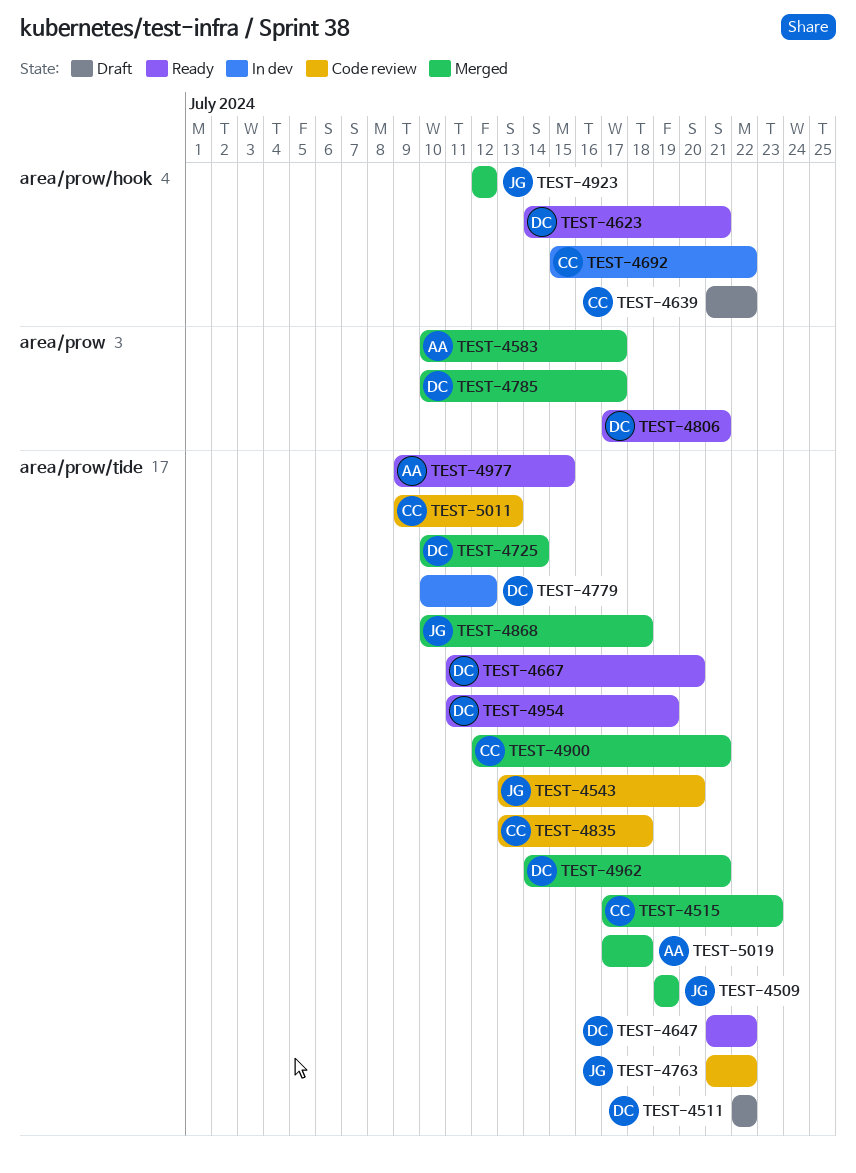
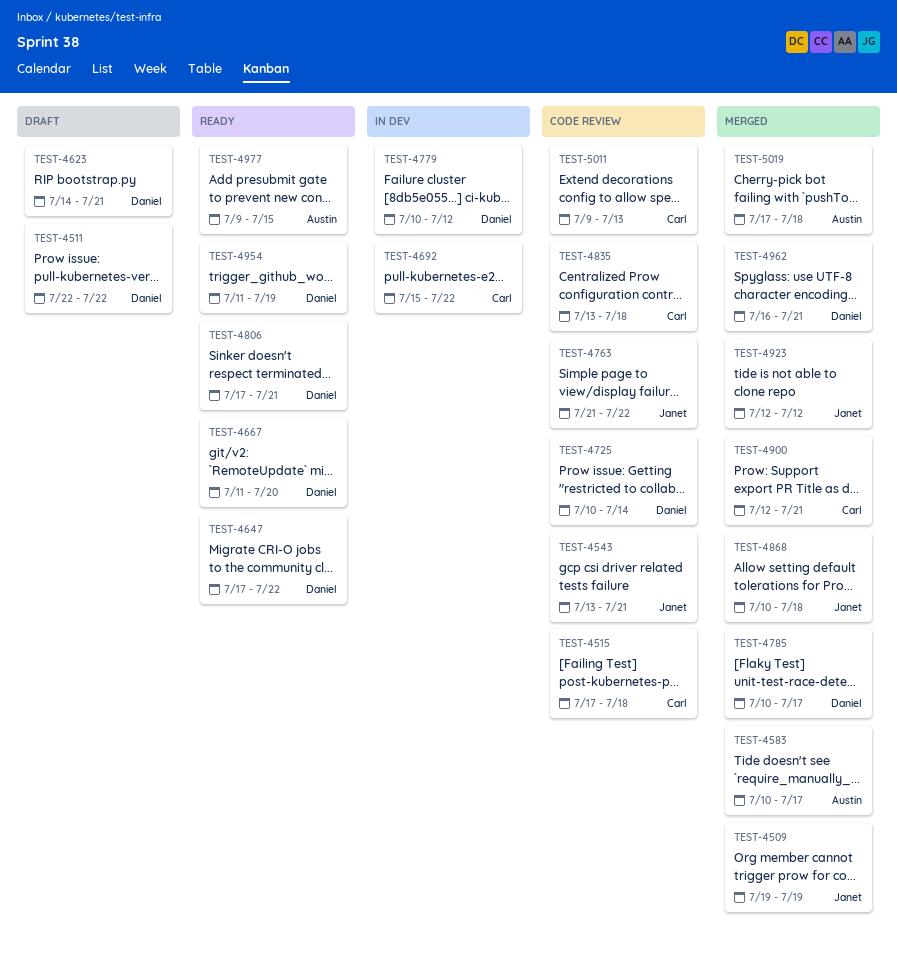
TEST-4515, status: Merged -> Code review
TEST-4515, due: Jul 23 -> Jul 18
TEST-4543, due: Jul 20 -> Jul 21
TEST-4623, status: Ready -> Draft
TEST-4639: present -> none
TEST-4647, start: Jul 21 -> Jul 17
TEST-4725, status: Merged -> Code review
TEST-4962, start: Jul 14 -> Jul 16

